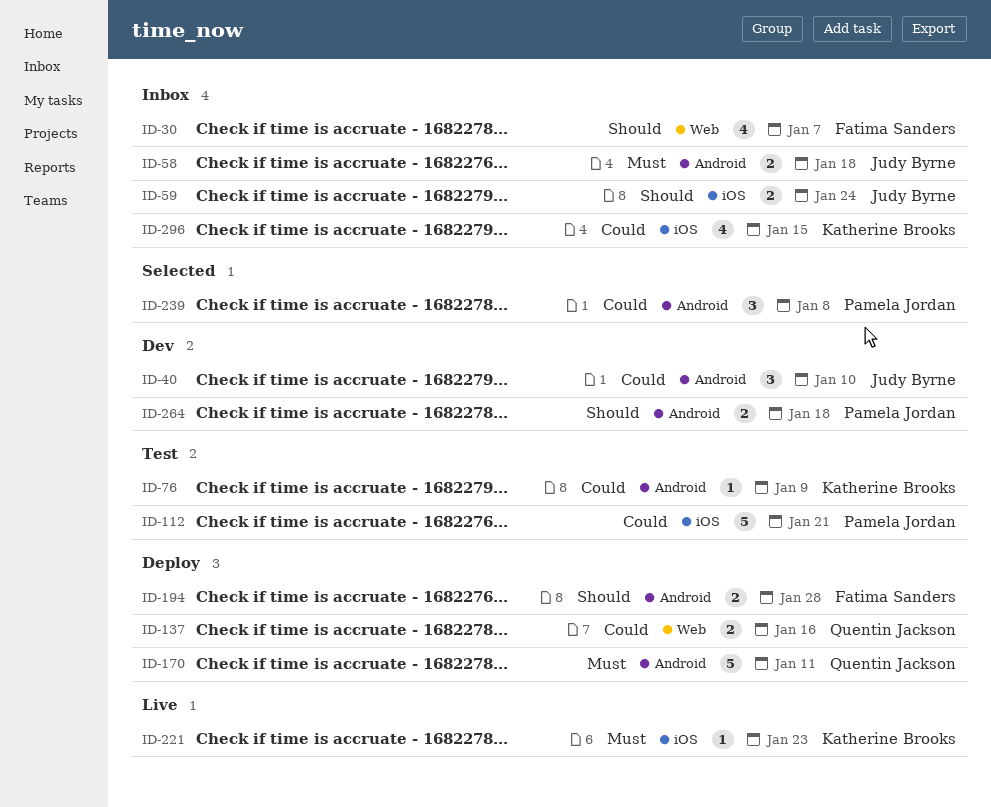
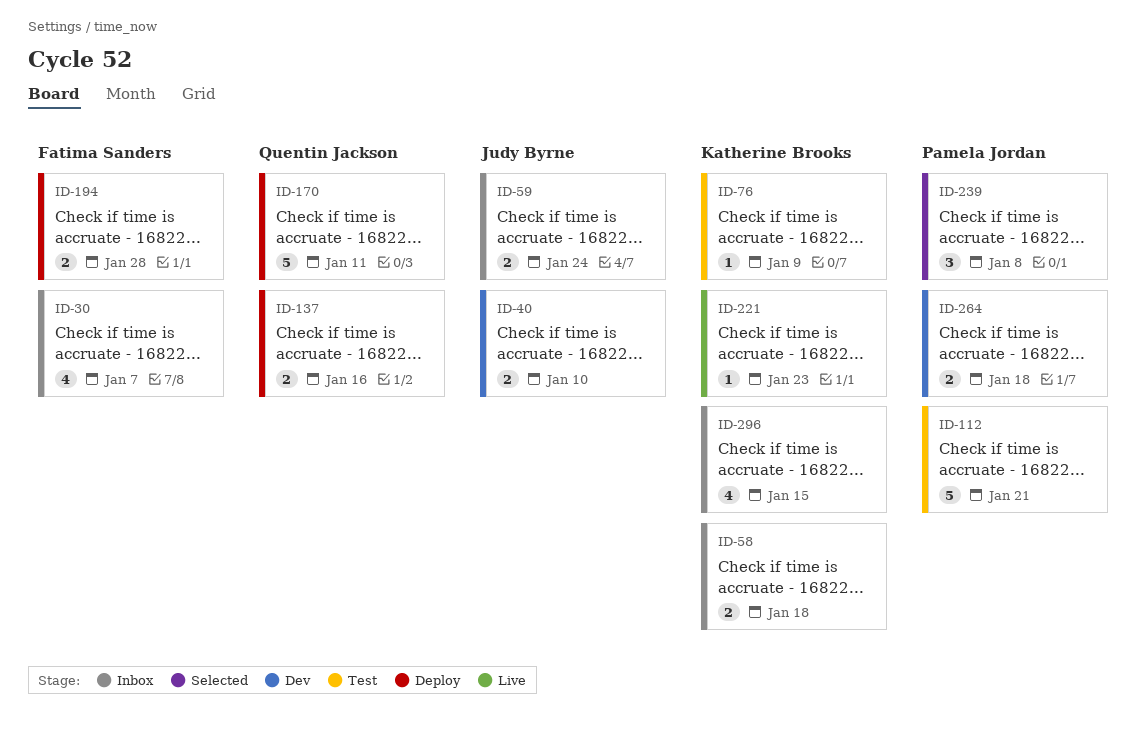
ID-40, estimate: 3 -> 2
ID-58, owner: Judy Byrne -> Katherine Brooks

